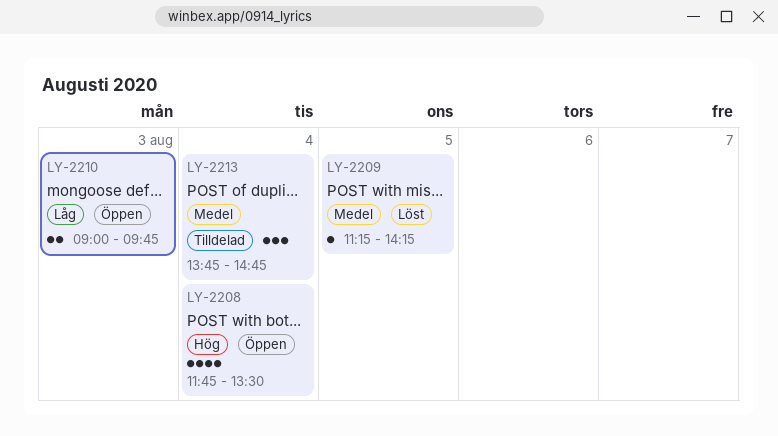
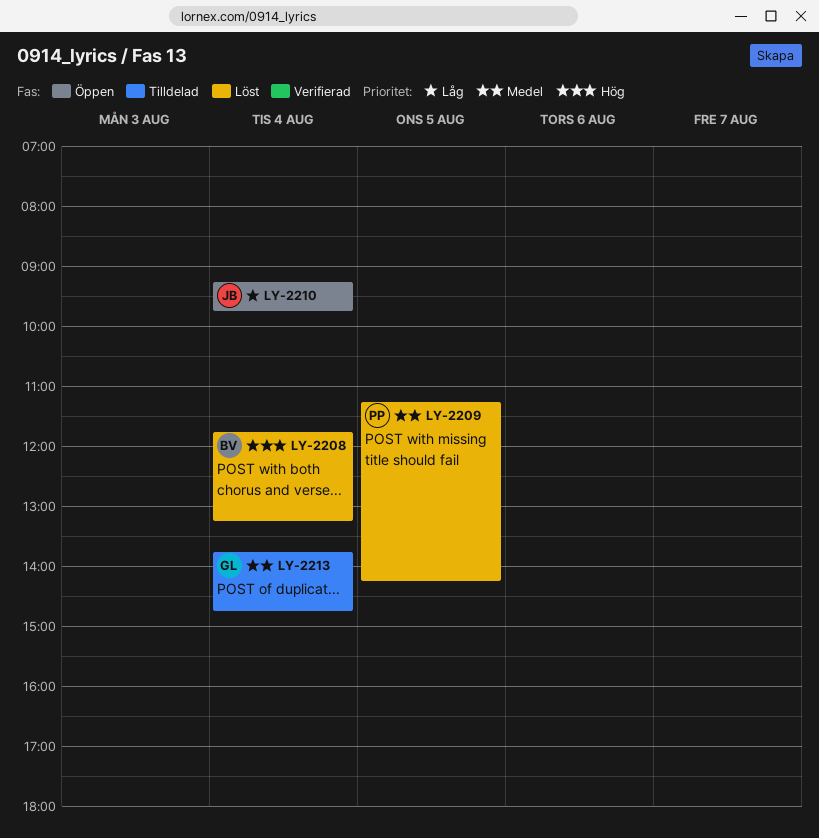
LY-2208, status: Öppen -> Löst
LY-2208, ends: 13:30 -> 13:15
LY-2210, day: Aug 3 -> Aug 4
LY-2210, begins: 09:00 -> 09:15

